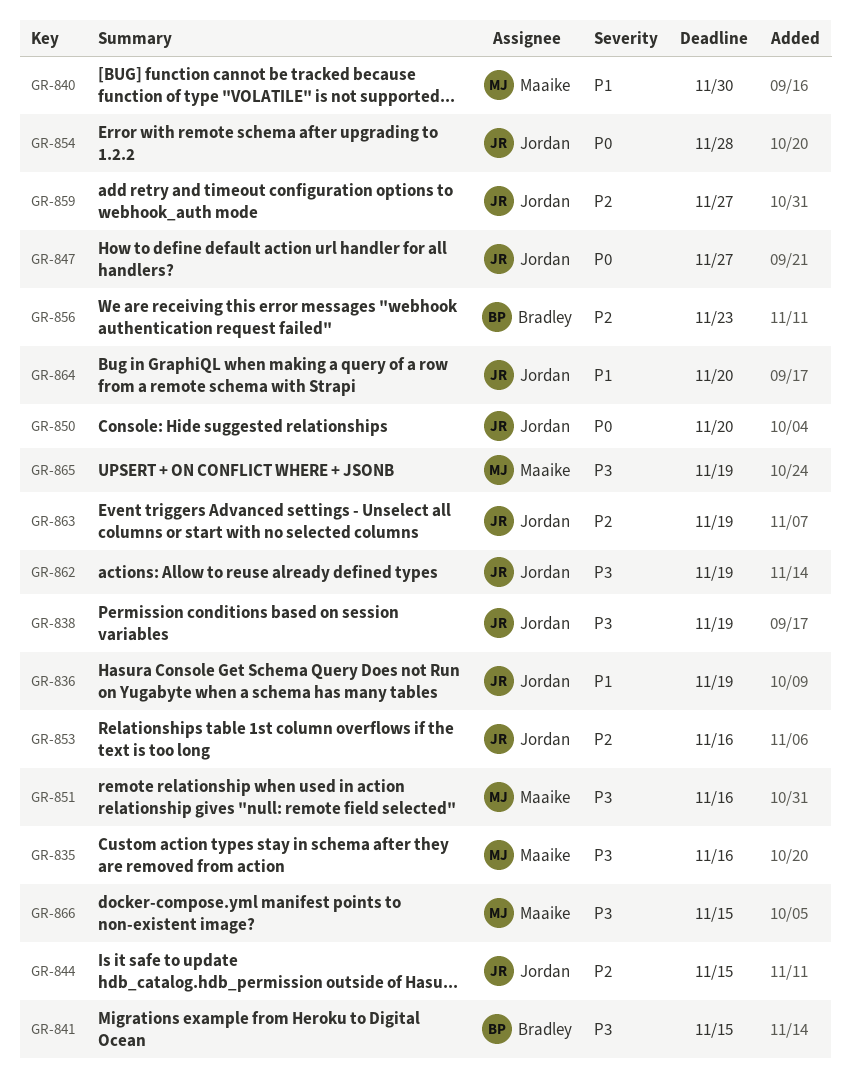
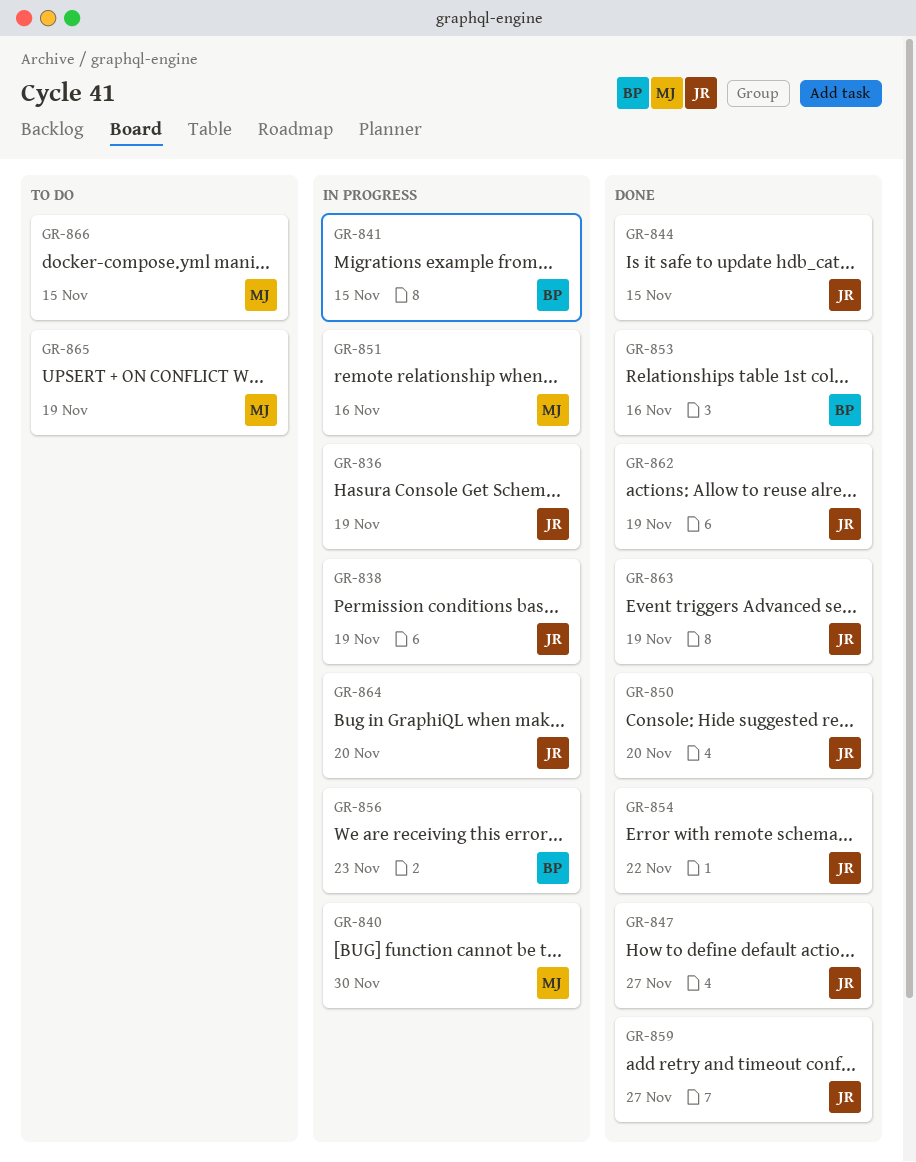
GR-835: present -> none
GR-853, owner: Jordan -> Bradley
GR-854, due: Nov 28 -> Nov 22

